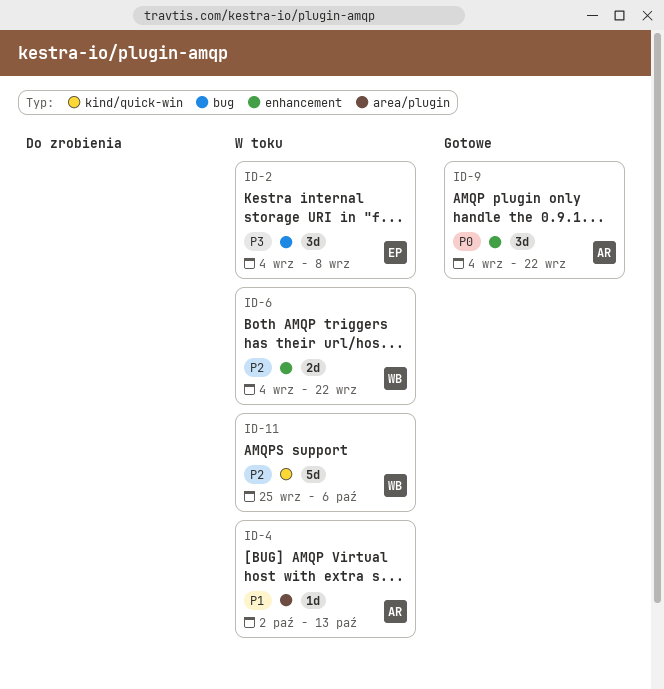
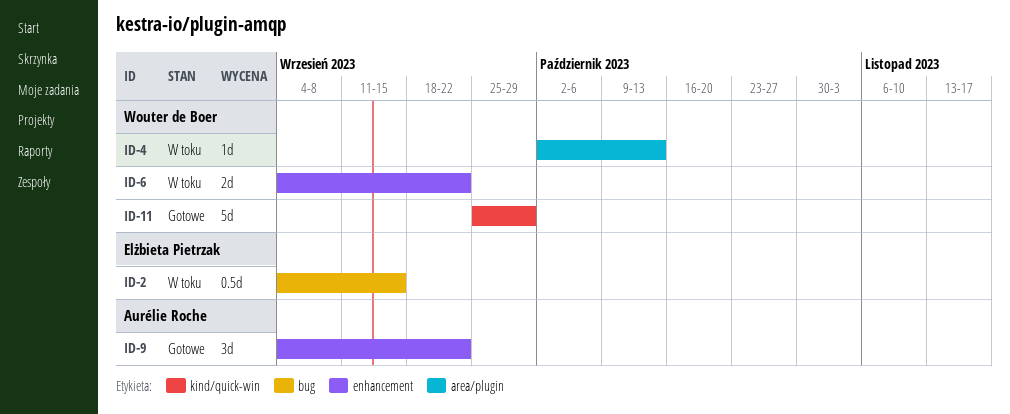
ID-2, estimate: 3d -> 0.5d
ID-2, due: Sep 8 -> Sep 15
ID-4, owner: Aurélie Roche -> Wouter de Boer
ID-11, status: W toku -> Gotowe
ID-11, due: Oct 6 -> Sep 29

